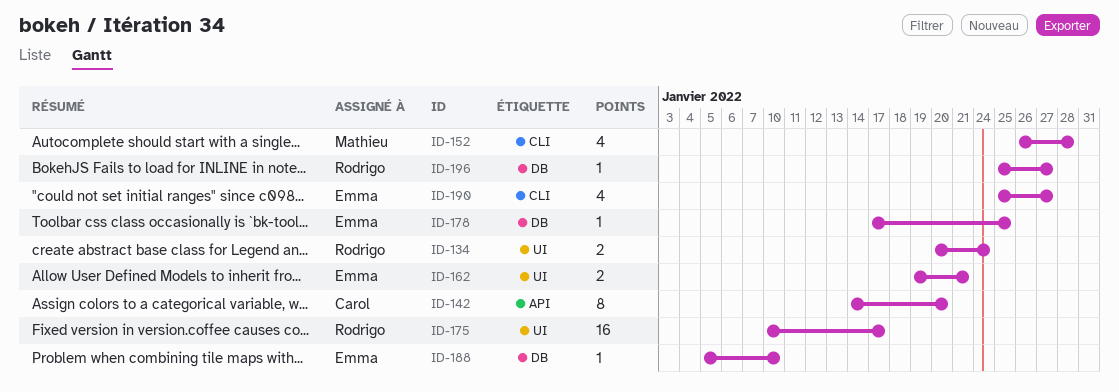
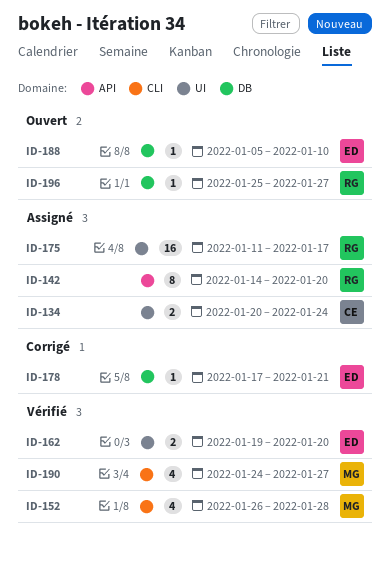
ID-134, owner: Rodrigo -> Carol
ID-142, owner: Carol -> Rodrigo
ID-162, due: Jan 21 -> Jan 20
ID-175, start: Jan 10 -> Jan 11
ID-178, due: Jan 25 -> Jan 21
ID-190, owner: Emma -> Mathieu
ID-190, start: Jan 25 -> Jan 24

